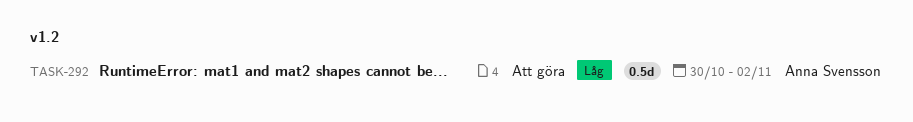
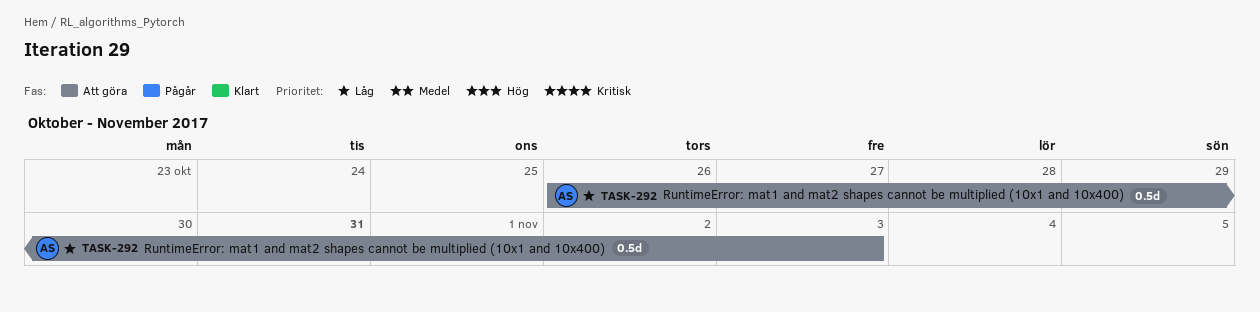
TASK-292, start: Oct 30 -> Oct 26
TASK-292, due: Nov 2 -> Nov 3

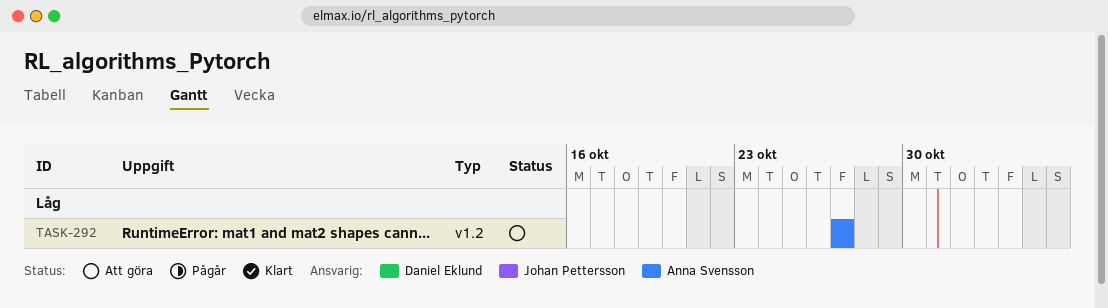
TASK-292, start: Oct 26 -> Oct 27
TASK-292, due: Nov 3 -> Oct 27

